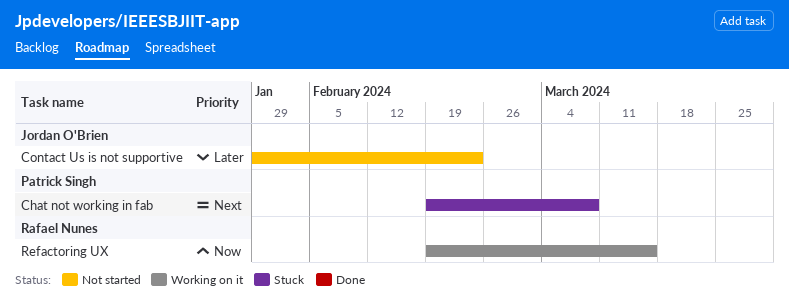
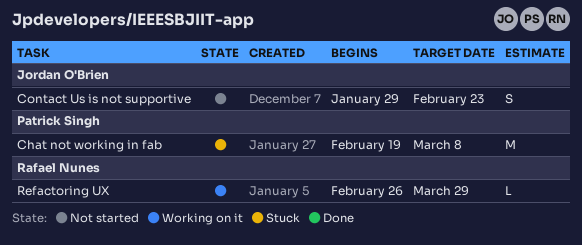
Refactoring UX, start: Feb 19 -> Feb 26
Refactoring UX, due: Mar 15 -> Mar 29

